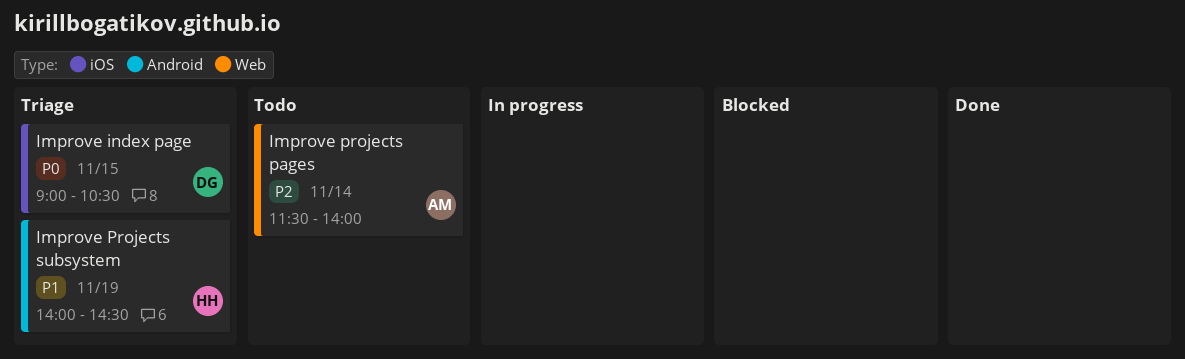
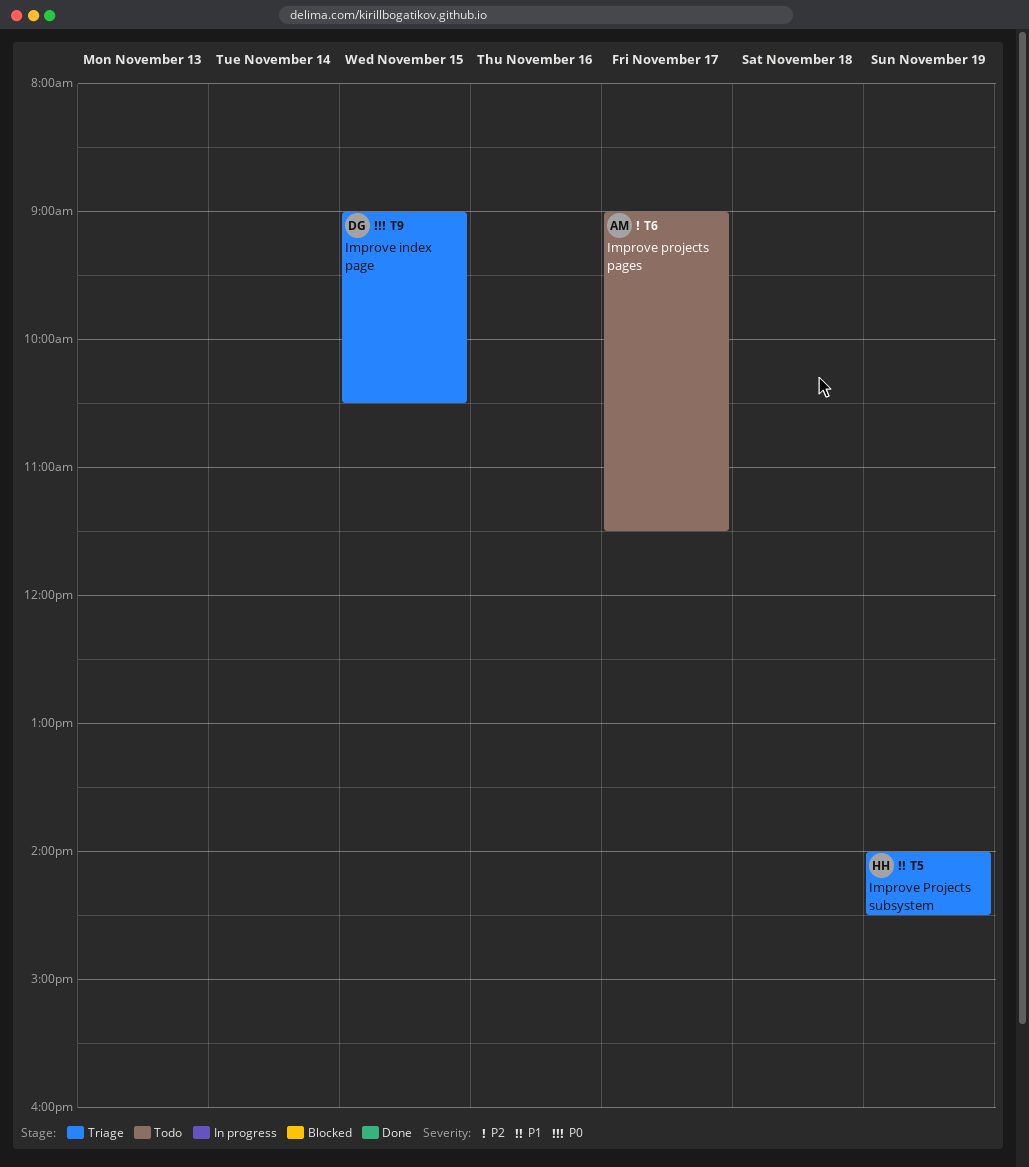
Improve projects pages, day: Nov 14 -> Nov 17
Improve projects pages, begins: 11:30 -> 09:00
Improve projects pages, ends: 14:00 -> 11:30

